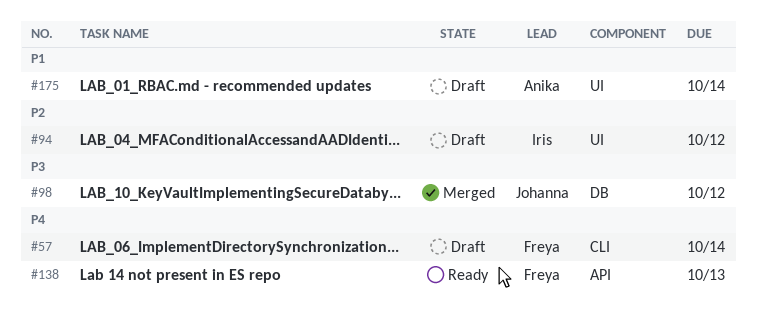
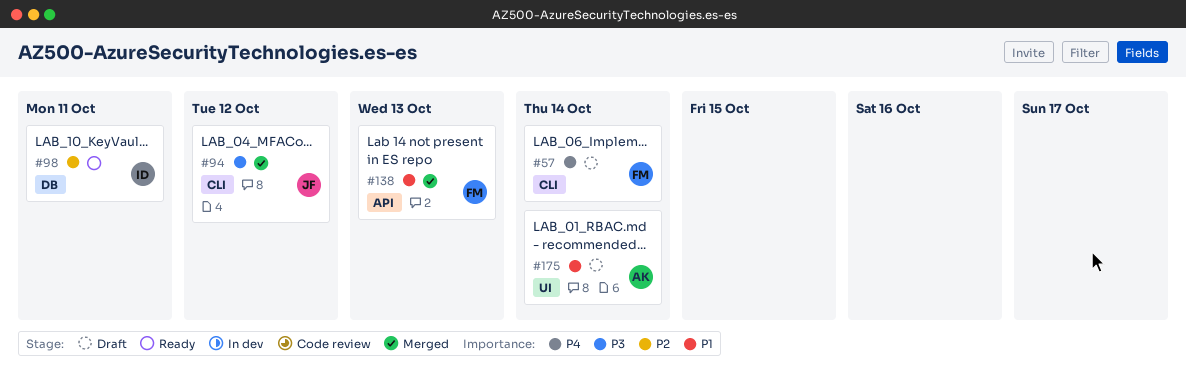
#94, status: Draft -> Merged
#94, owner: Iris -> Johanna
#94, priority: P2 -> P3
#94, label: UI -> CLI
#98, status: Merged -> Ready
#98, owner: Johanna -> Iris
#98, priority: P3 -> P2
#98, due: Oct 12 -> Oct 11
#138, status: Ready -> Merged
#138, priority: P4 -> P1

